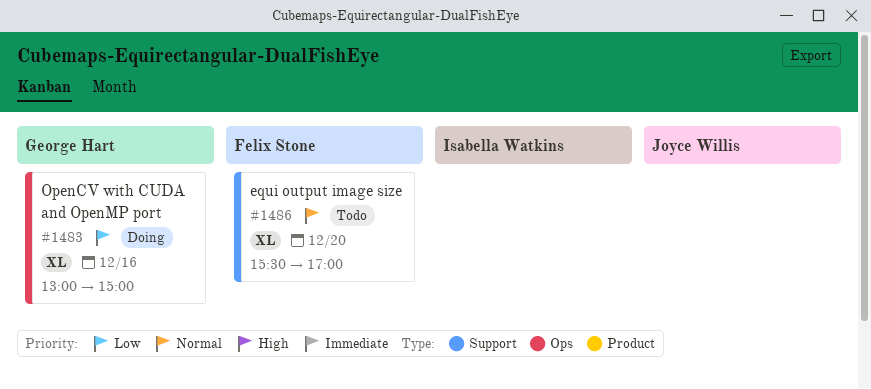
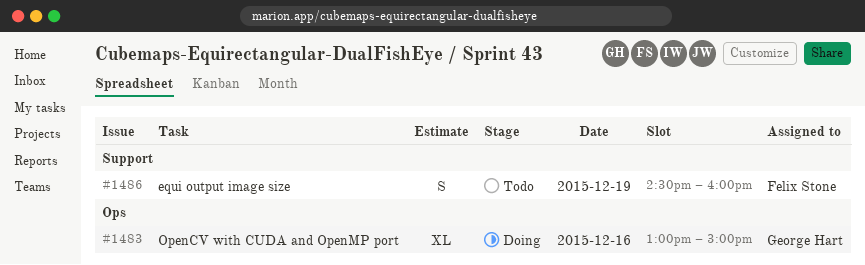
#1486, estimate: XL -> S
#1486, day: Dec 20 -> Dec 19
#1486, begins: 15:30 -> 14:30
#1486, ends: 17:00 -> 16:00

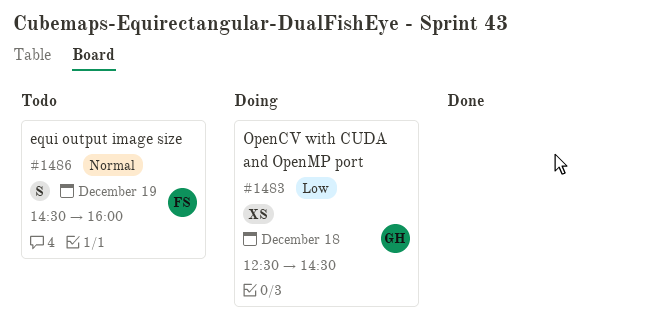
#1483, estimate: XL -> XS
#1483, day: Dec 16 -> Dec 18
#1483, begins: 13:00 -> 12:30
#1483, ends: 15:00 -> 14:30

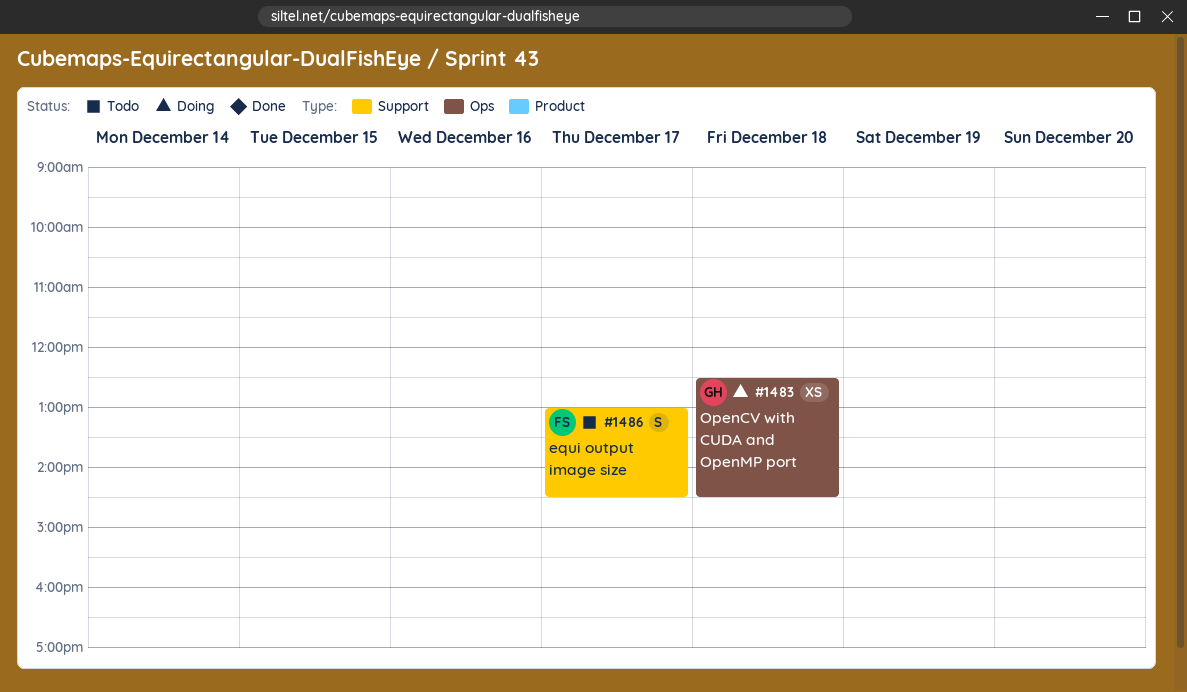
#1486, day: Dec 19 -> Dec 17
#1486, begins: 14:30 -> 13:00
#1486, ends: 16:00 -> 14:30

